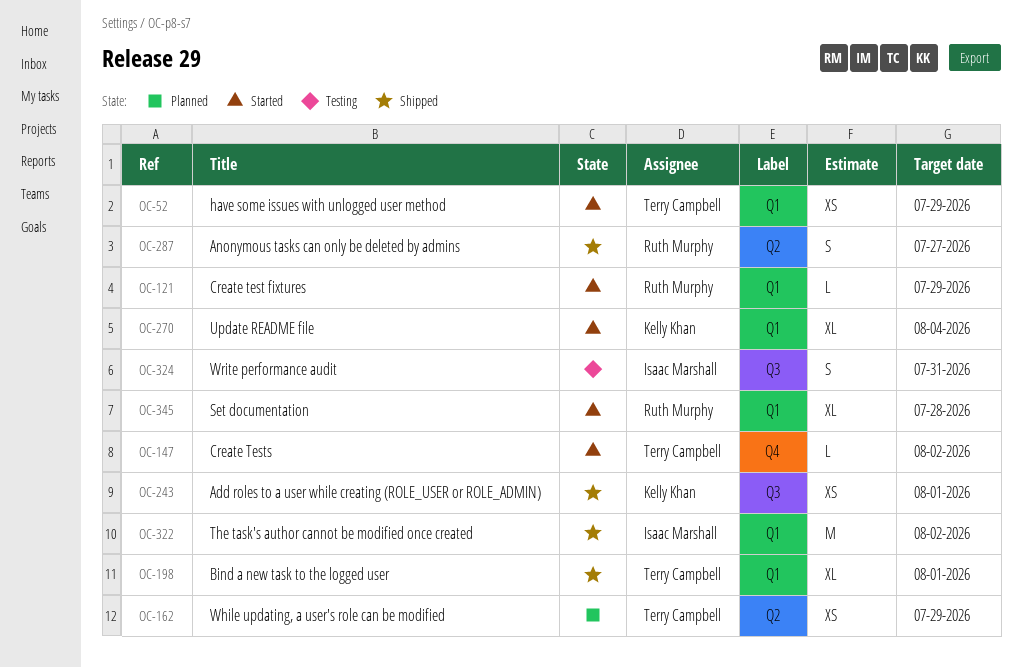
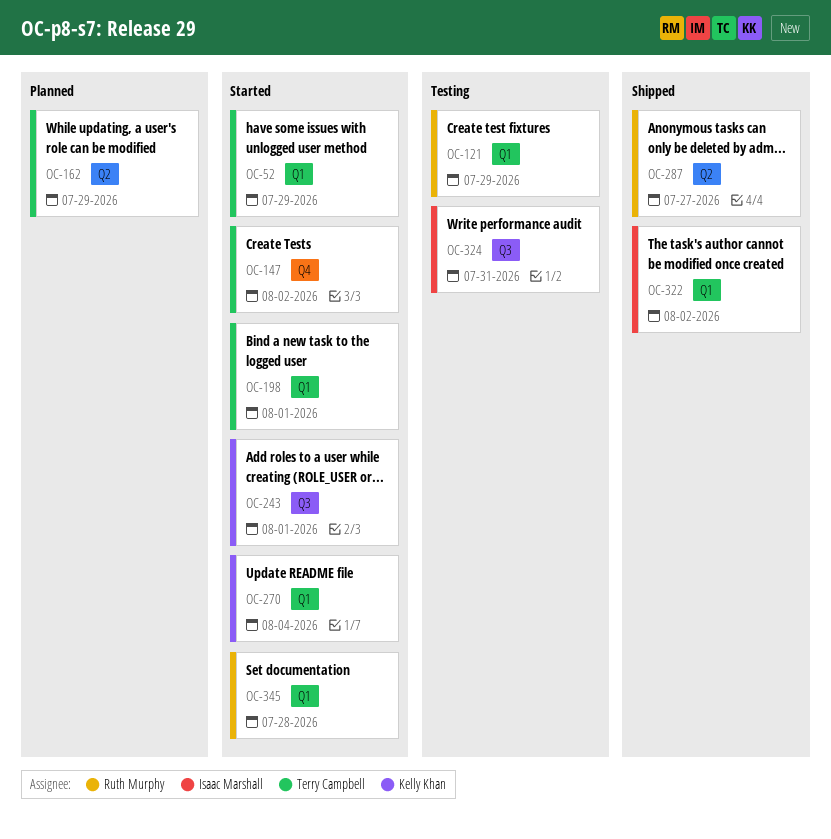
OC-121, status: Started -> Testing
OC-198, status: Shipped -> Started
OC-243, status: Shipped -> Started

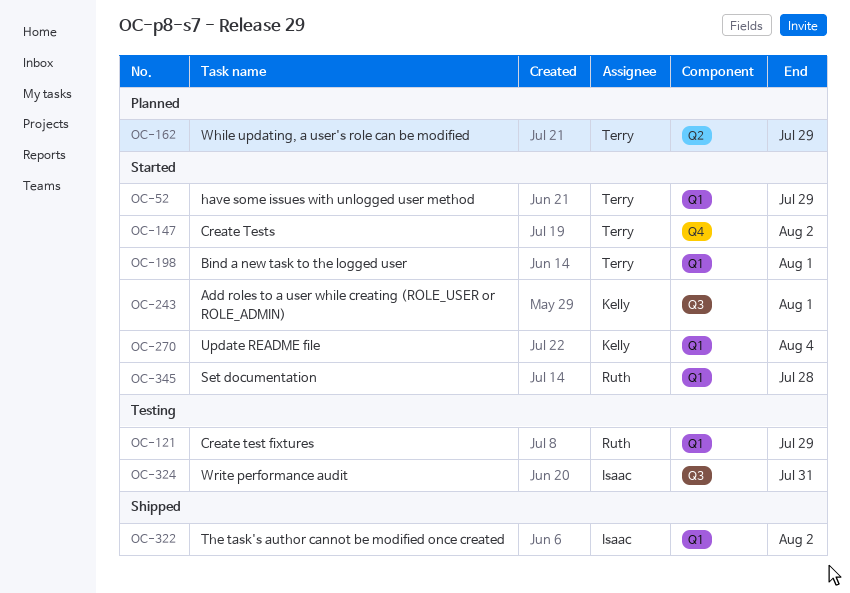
OC-287: present -> none

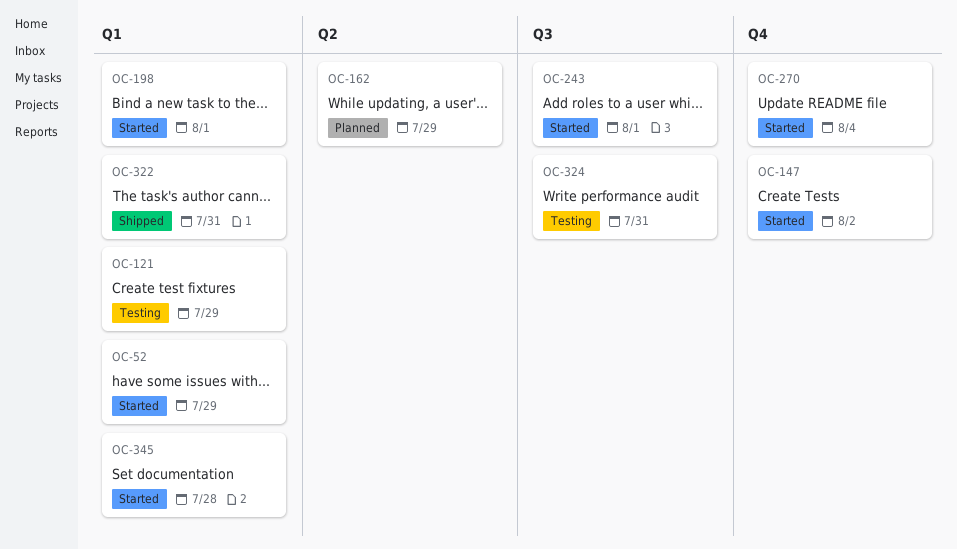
OC-270, label: Q1 -> Q4
OC-322, due: Aug 2 -> Jul 31

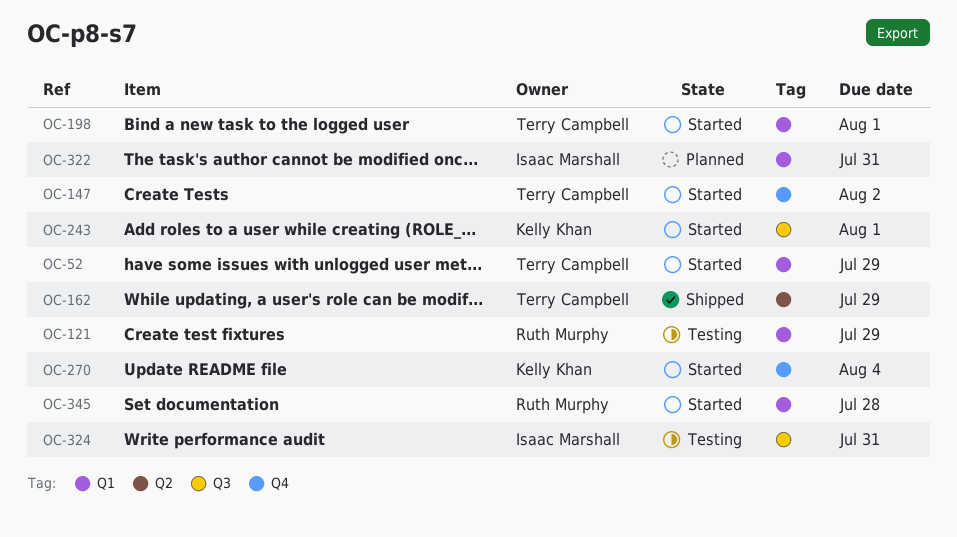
OC-162, status: Planned -> Shipped
OC-322, status: Shipped -> Planned

